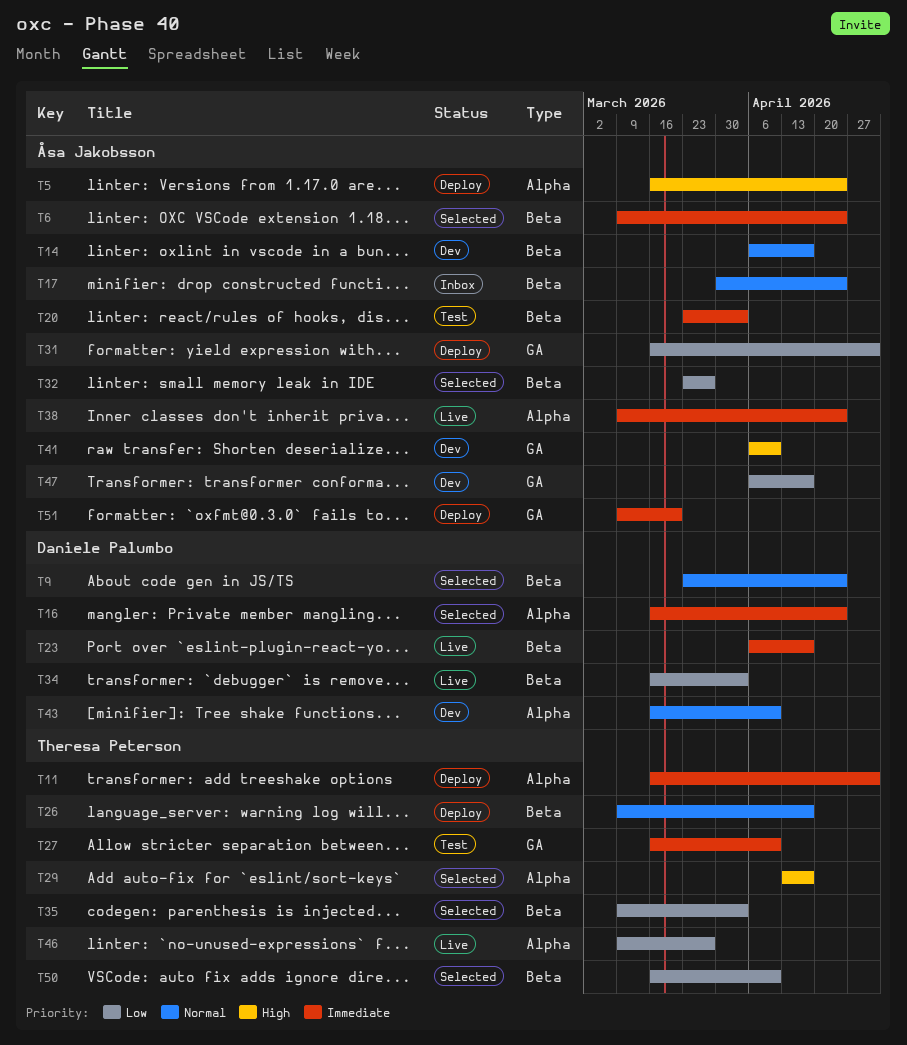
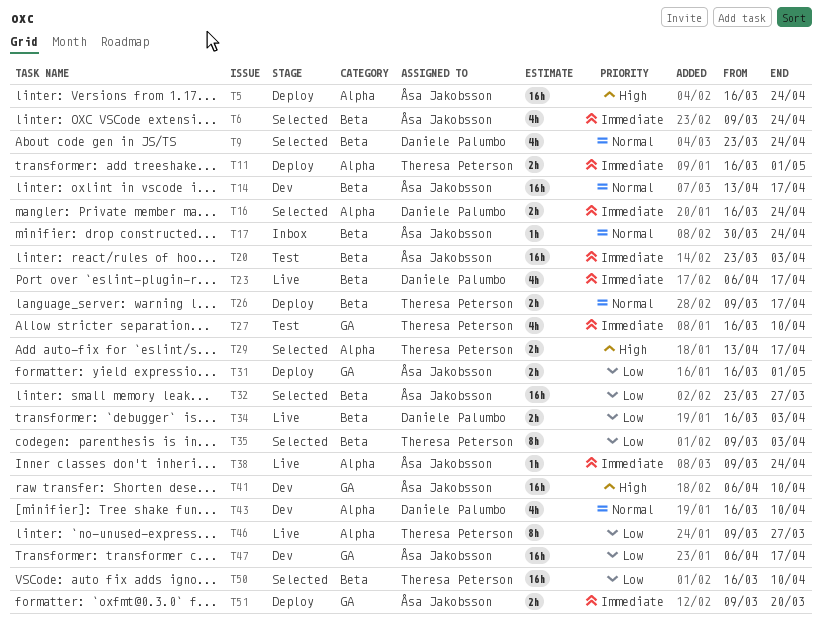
T14, start: Apr 6 -> Apr 13

